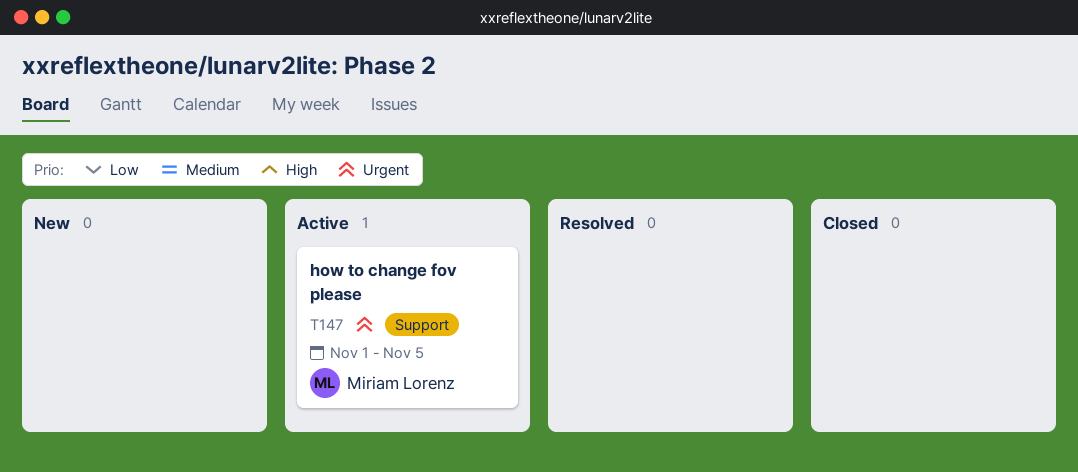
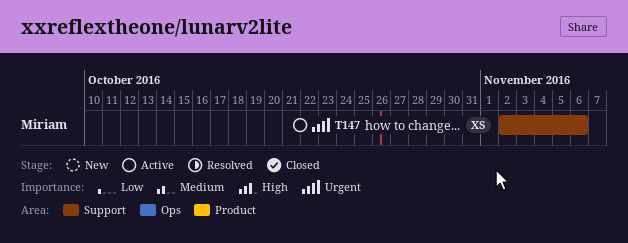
T147, start: Nov 1 -> Nov 2
T147, due: Nov 5 -> Nov 6

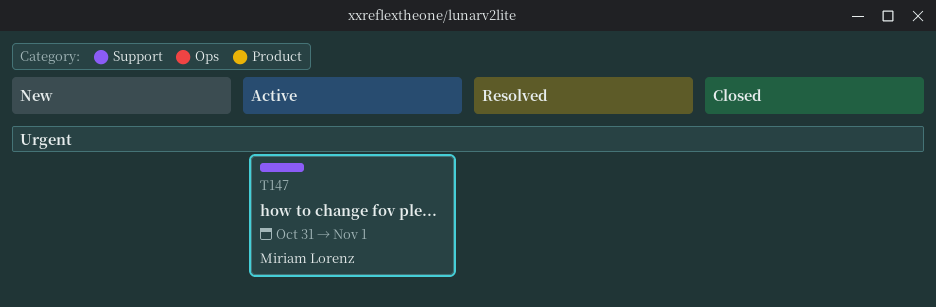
T147, start: Nov 2 -> Oct 31
T147, due: Nov 6 -> Nov 1

